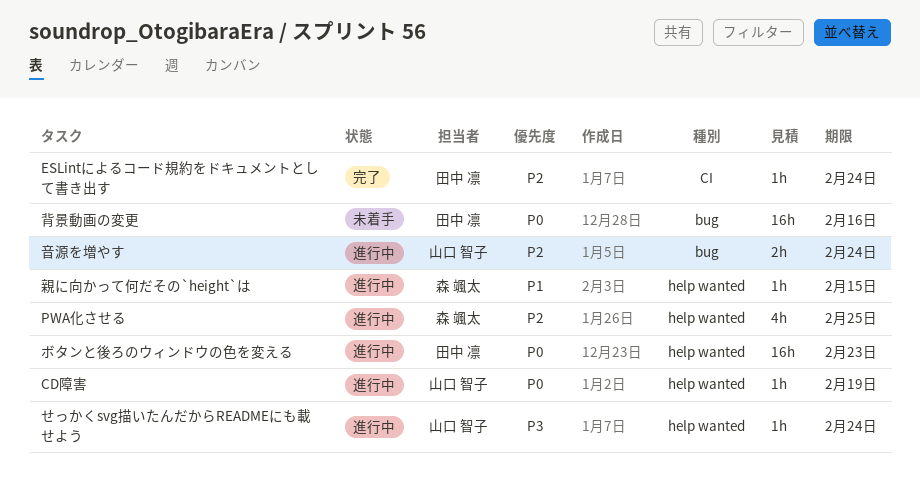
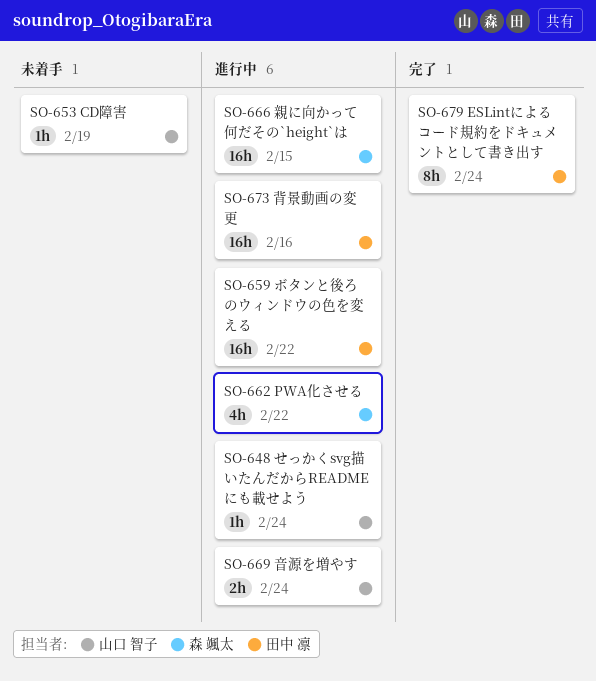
CD障害, status: 進行中 -> 未着手
ESLintによるコード規約をドキュメントとして書き出す, estimate: 1h -> 8h
PWA化させる, due: Feb 25 -> Feb 22
ボタンと後ろのウィンドウの色を変える, due: Feb 23 -> Feb 22
背景動画の変更, status: 未着手 -> 進行中
親に向かって何だその`height`は, estimate: 1h -> 16h

